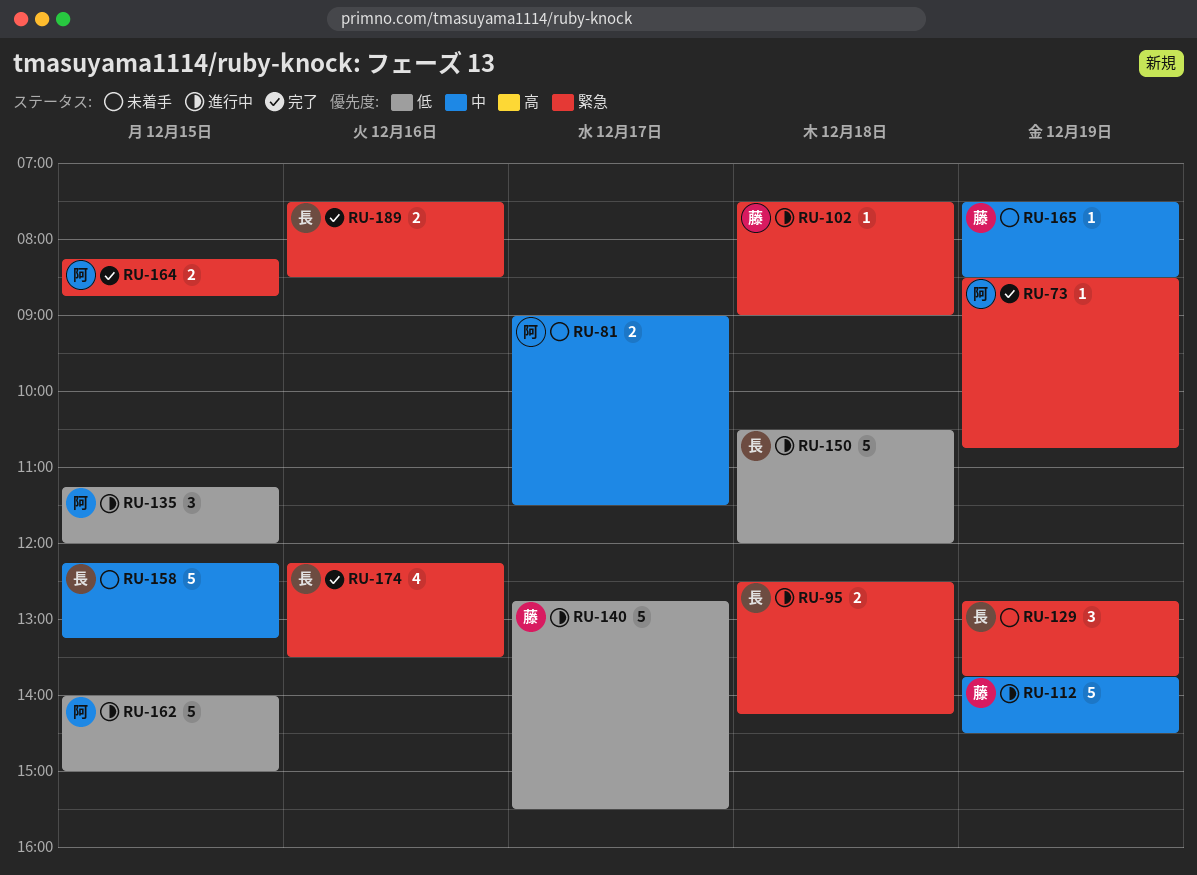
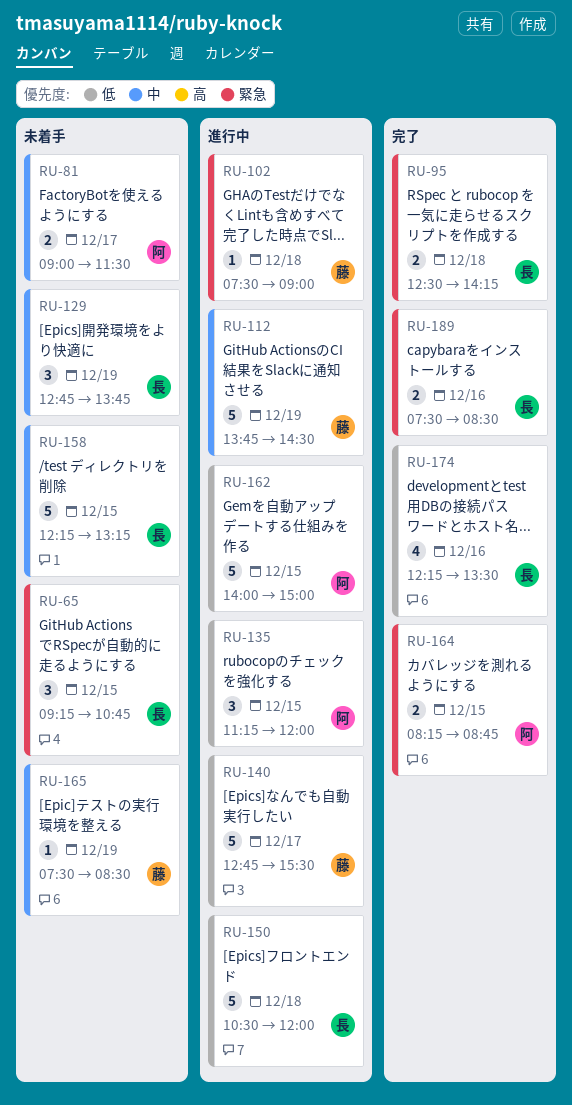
RU-65: none -> present
RU-73: present -> none
RU-95, status: 進行中 -> 完了
RU-129, priority: 緊急 -> 中
RU-174, priority: 緊急 -> 低

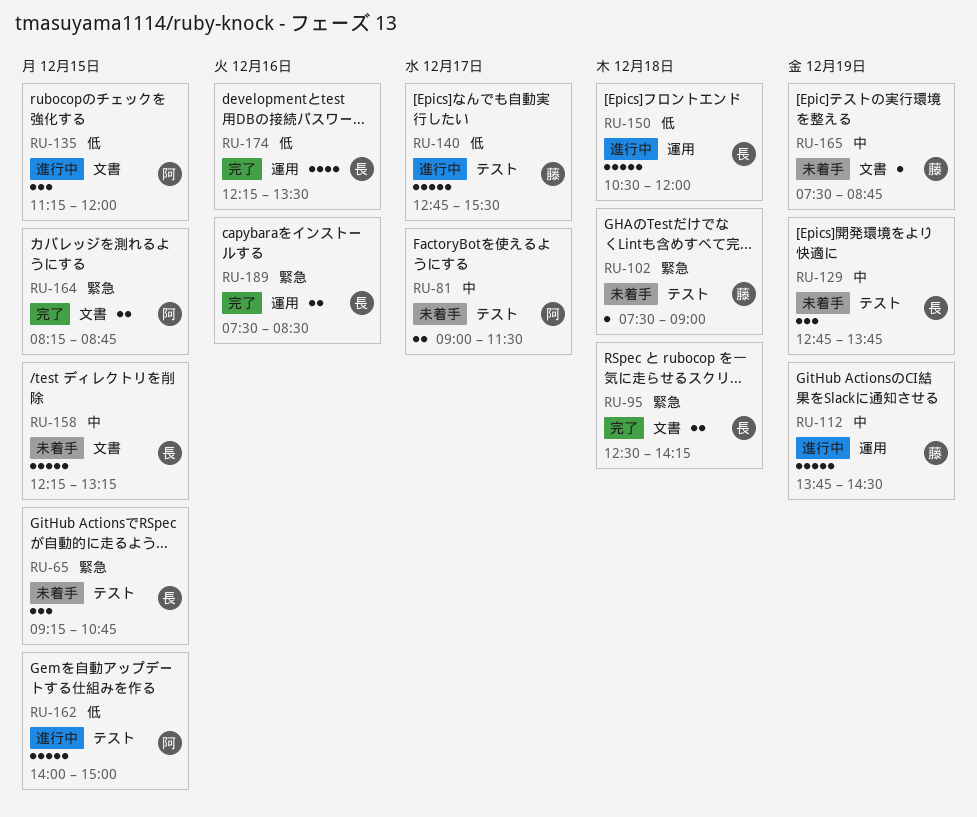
RU-102, status: 進行中 -> 未着手
RU-165, ends: 08:30 -> 08:45

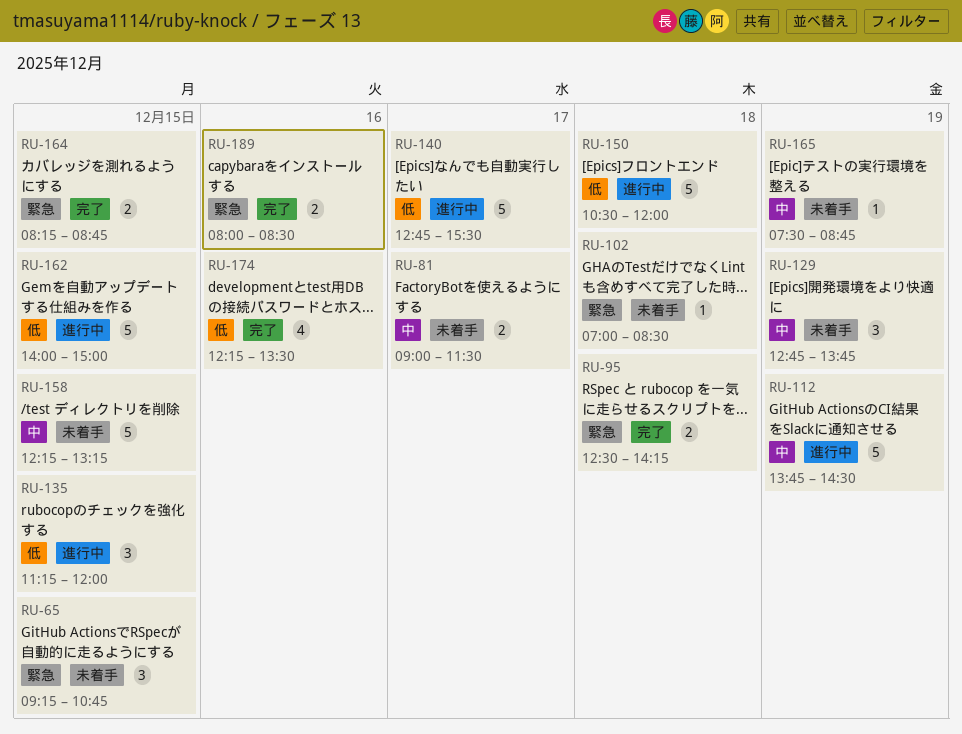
RU-102, begins: 07:30 -> 07:00
RU-102, ends: 09:00 -> 08:30
RU-189, begins: 07:30 -> 08:00

